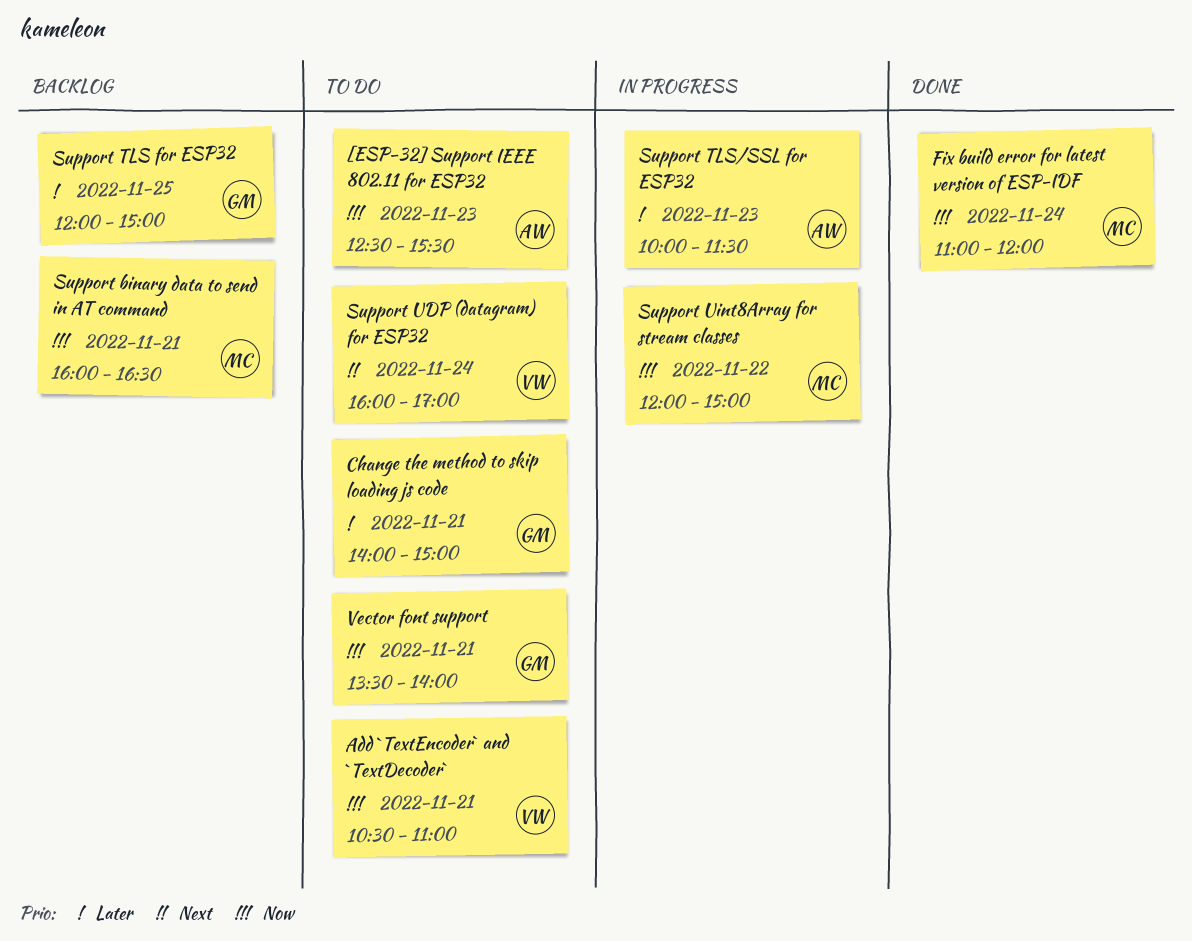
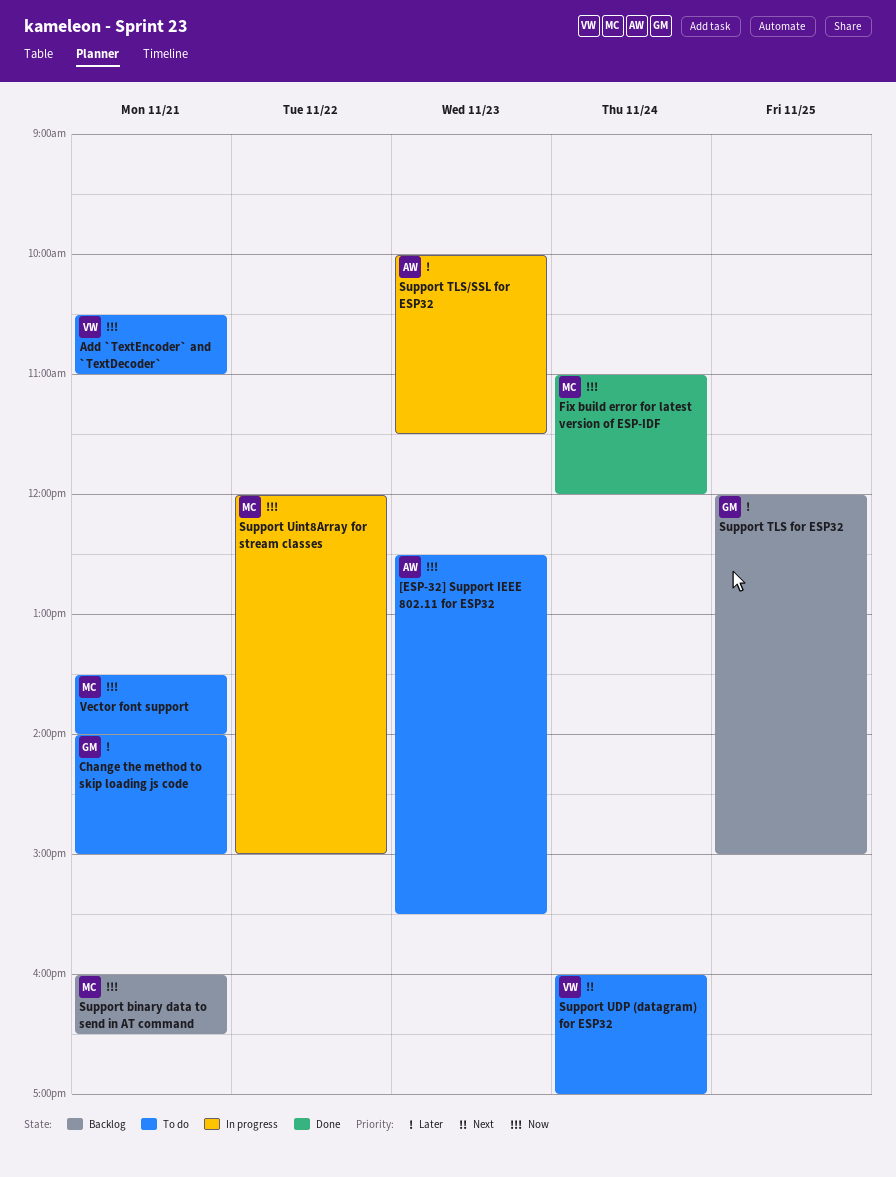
Vector font support, owner: GM -> MC

